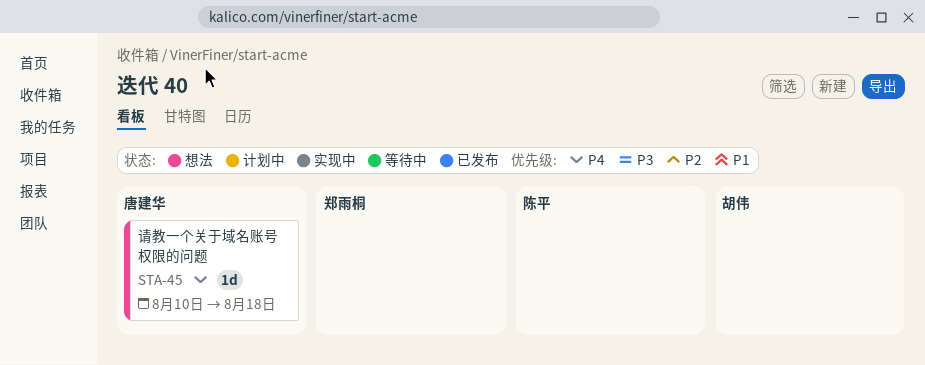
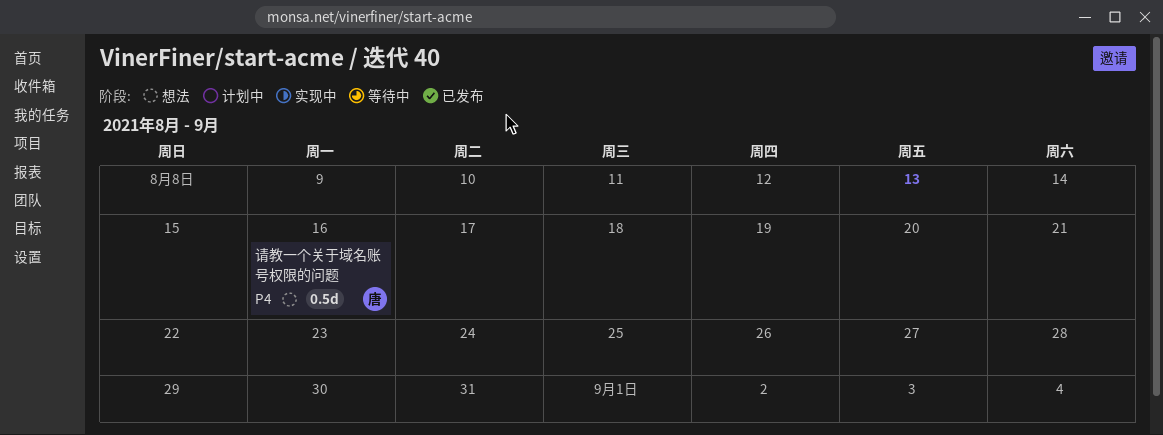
请教一个关于域名账号权限的问题, estimate: 1d -> 0.5d
请教一个关于域名账号权限的问题, due: Aug 18 -> Aug 16

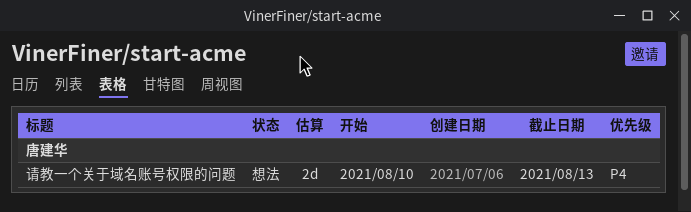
请教一个关于域名账号权限的问题, estimate: 0.5d -> 2d
请教一个关于域名账号权限的问题, due: Aug 16 -> Aug 13

